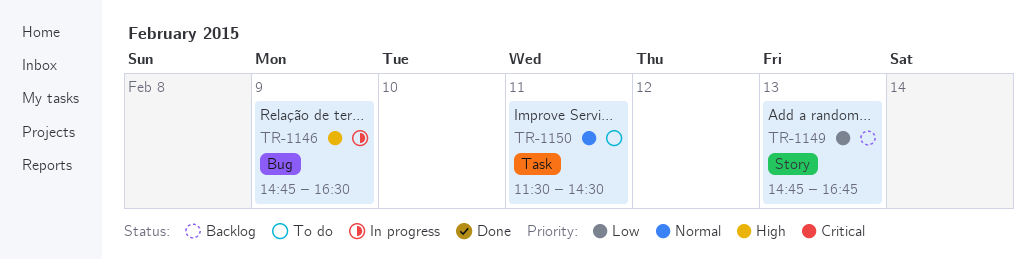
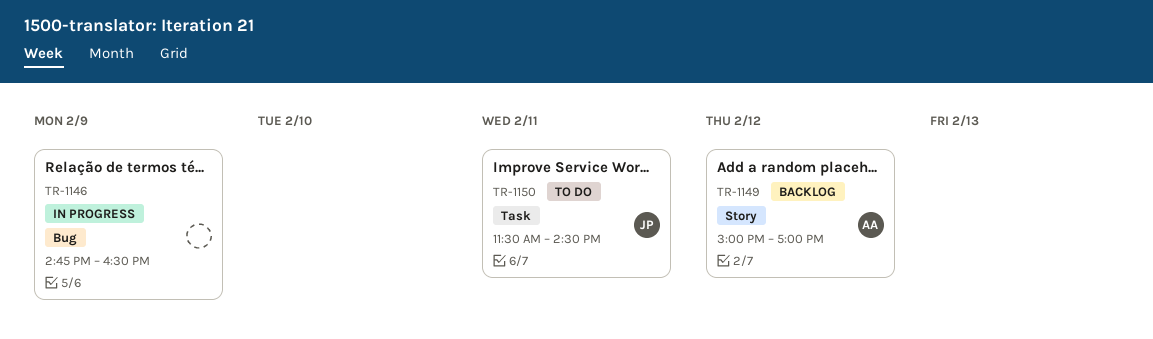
TR-1149, day: Feb 13 -> Feb 12
TR-1149, begins: 14:45 -> 15:00
TR-1149, ends: 16:45 -> 17:00

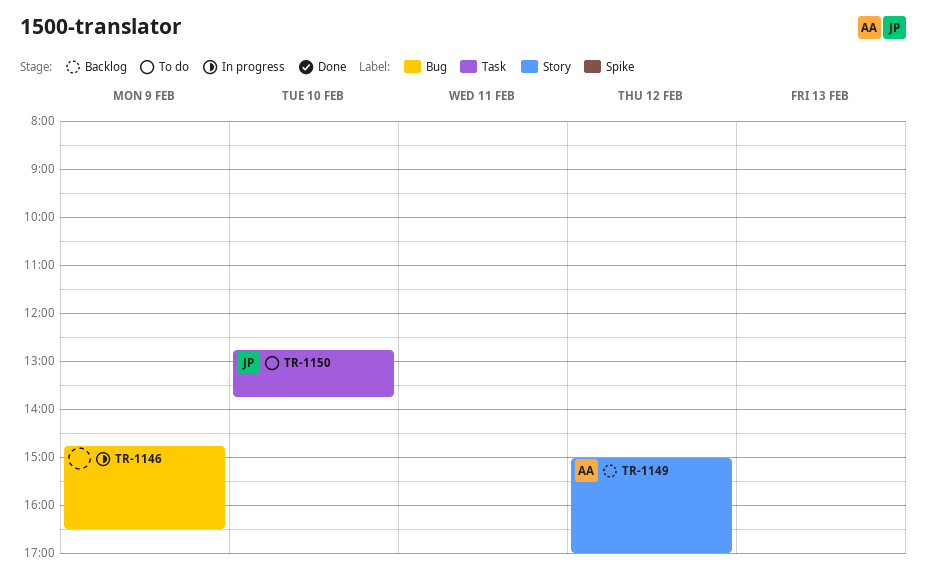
TR-1150, day: Feb 11 -> Feb 10
TR-1150, begins: 11:30 -> 12:45
TR-1150, ends: 14:30 -> 13:45

